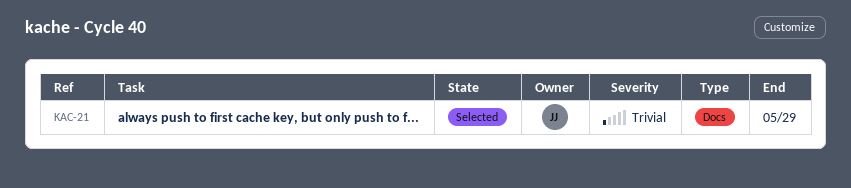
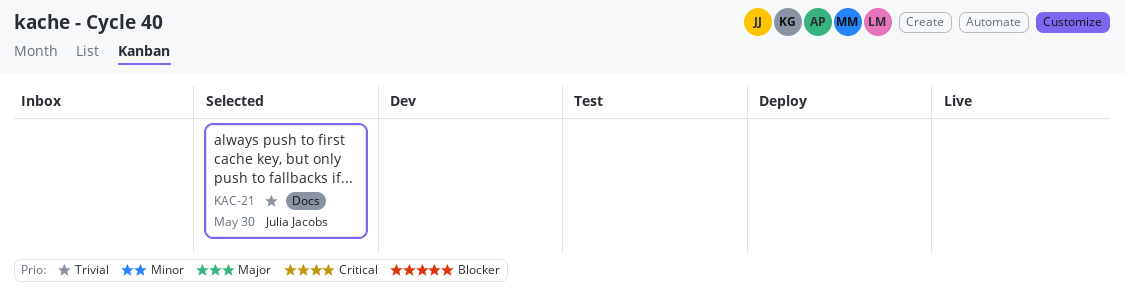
KAC-21, due: May 29 -> May 30

